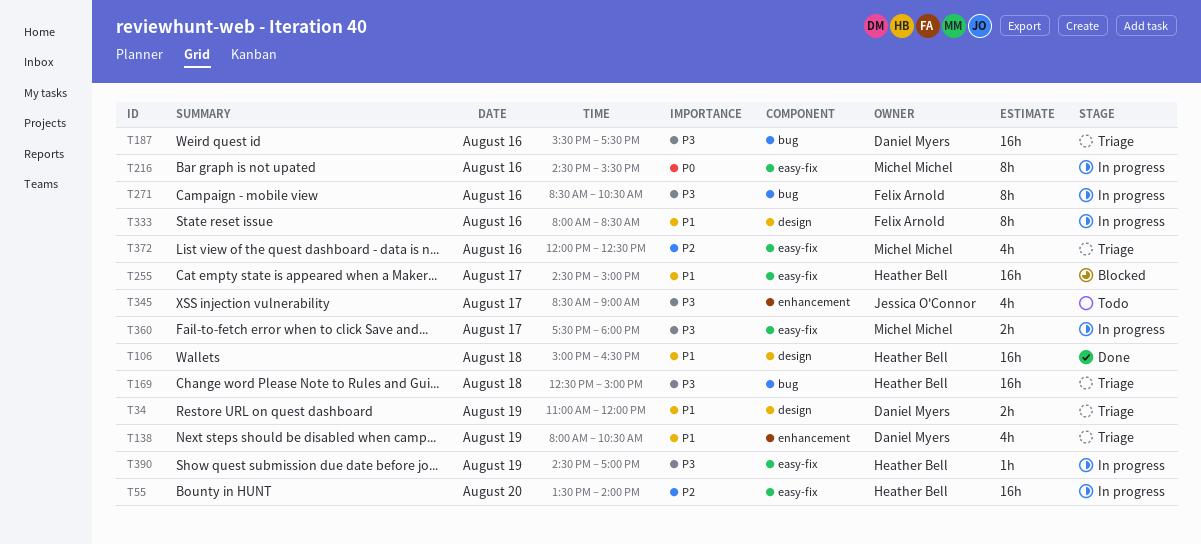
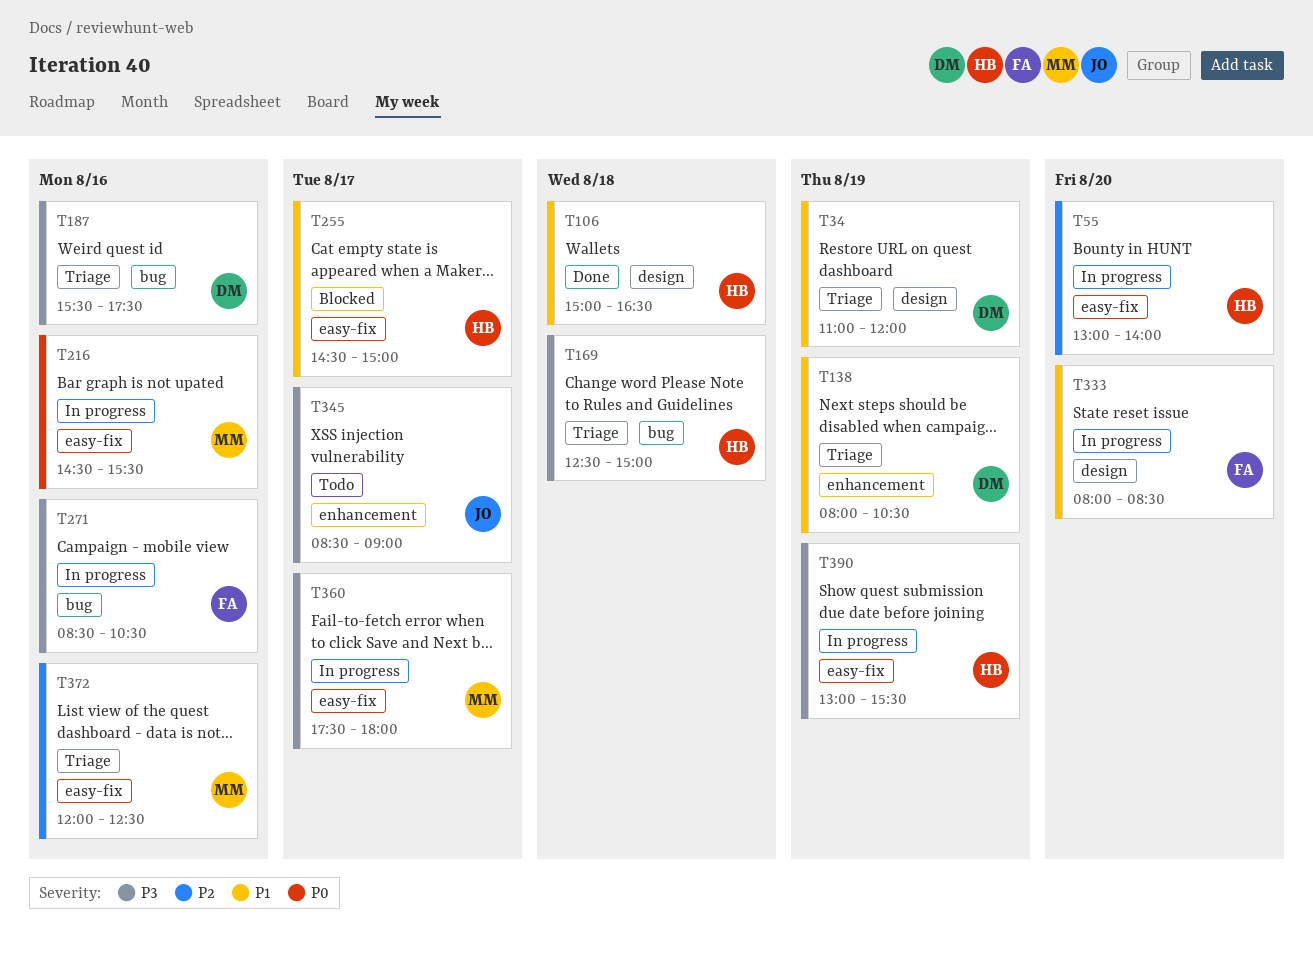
T55, begins: 13:30 -> 13:00
T333, day: Aug 16 -> Aug 20
T390, begins: 14:30 -> 13:00
T390, ends: 17:00 -> 15:30

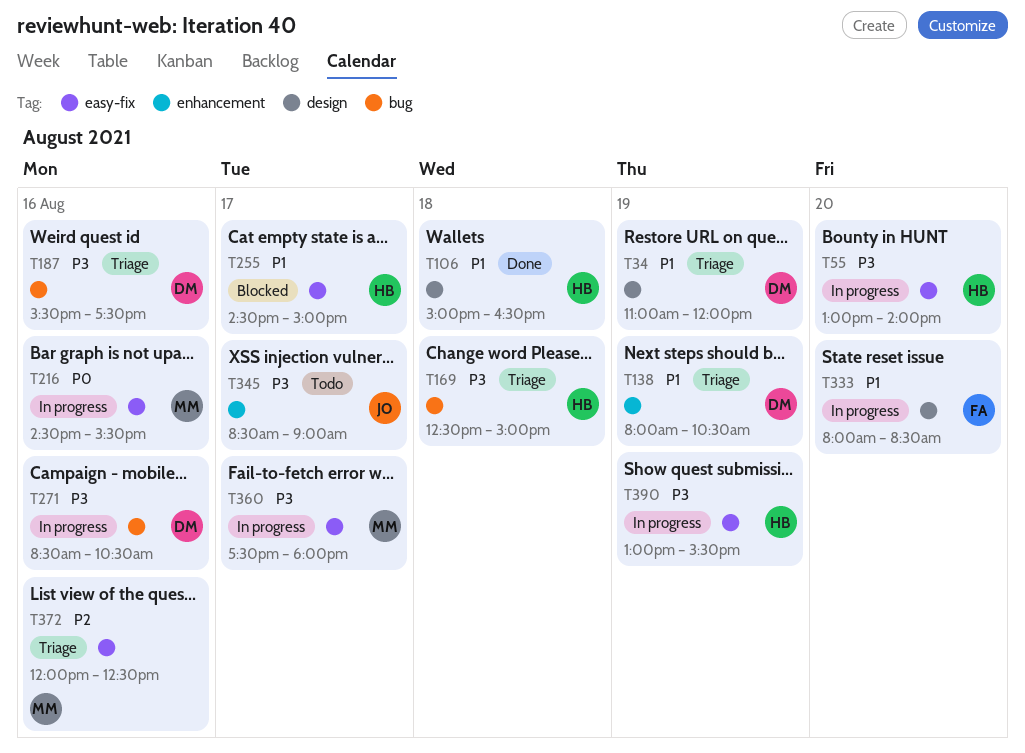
T55, priority: P2 -> P3
T271, owner: FA -> DM

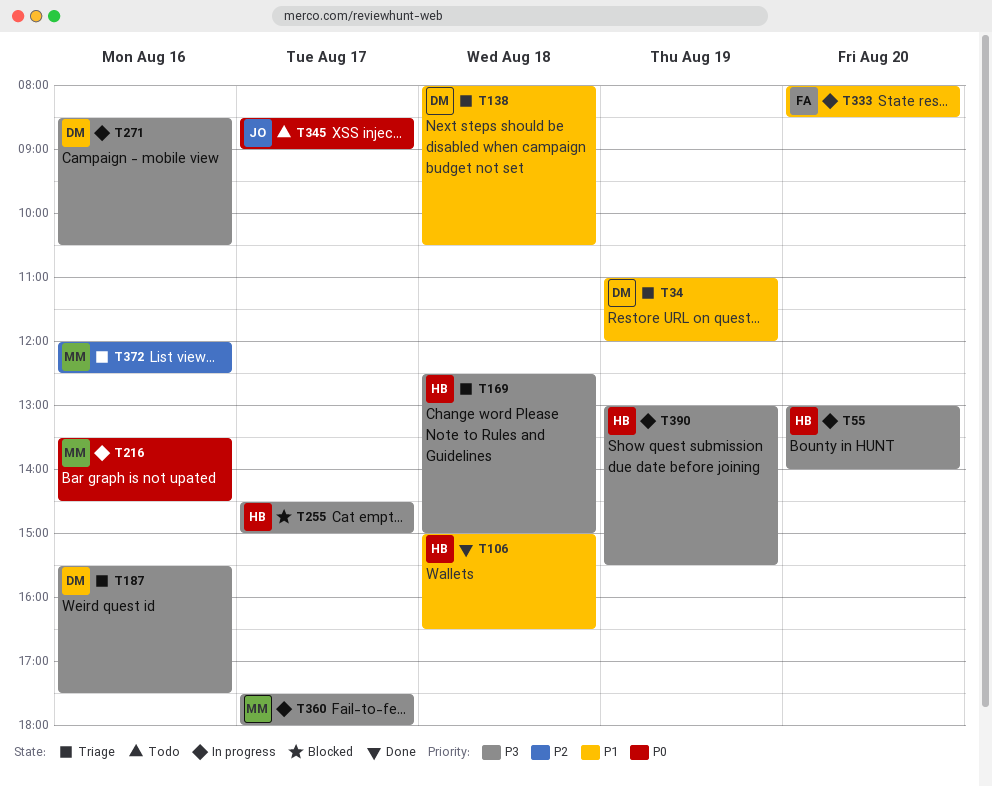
T138, day: Aug 19 -> Aug 18
T216, begins: 14:30 -> 13:30
T216, ends: 15:30 -> 14:30
T255, priority: P1 -> P3
T345, priority: P3 -> P0

